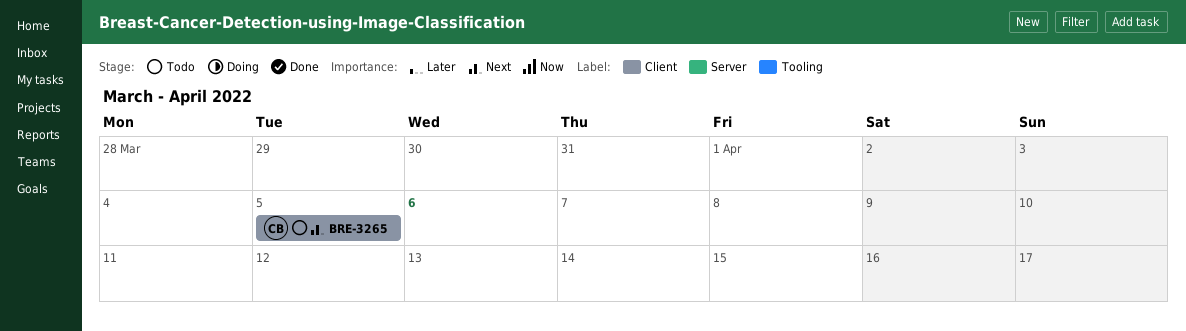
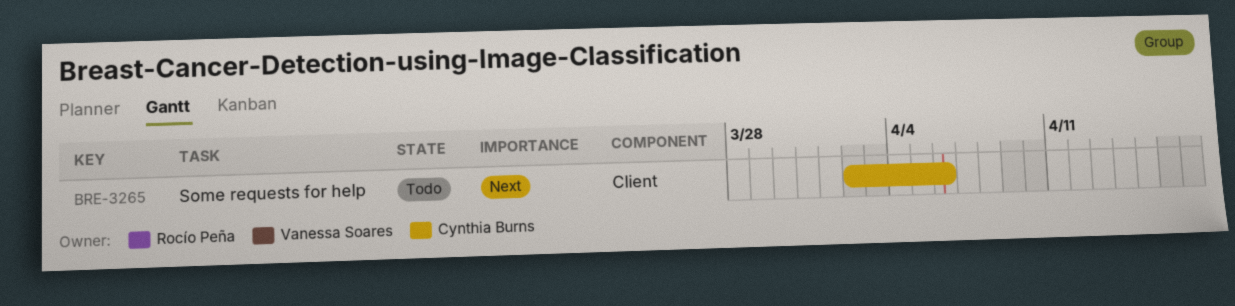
BRE-3265, start: Apr 5 -> Apr 2
BRE-3265, due: Apr 5 -> Apr 6

